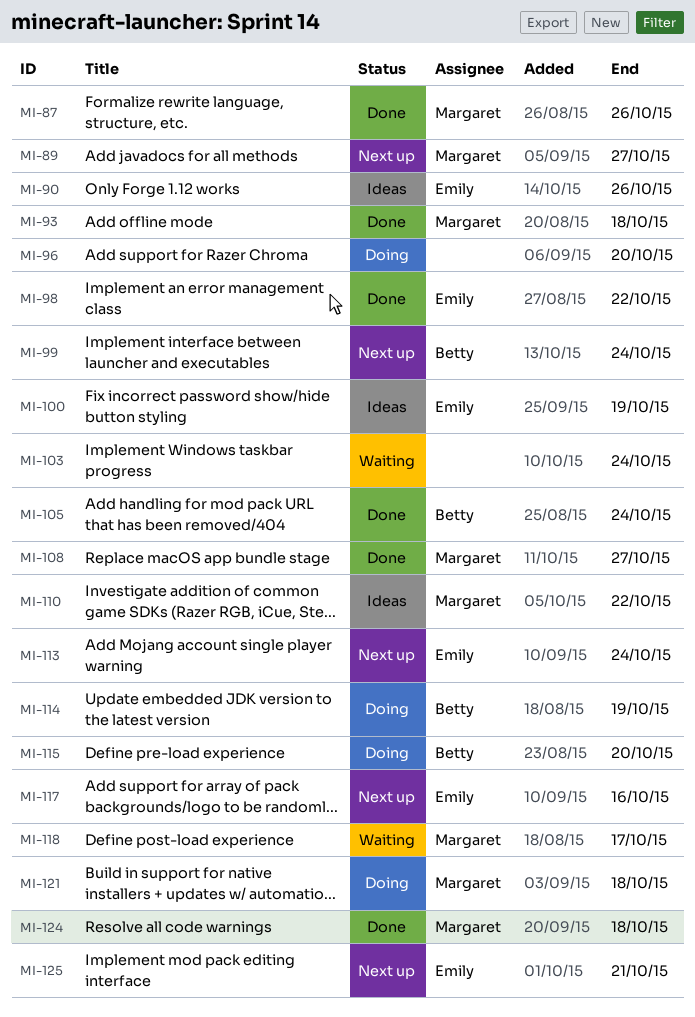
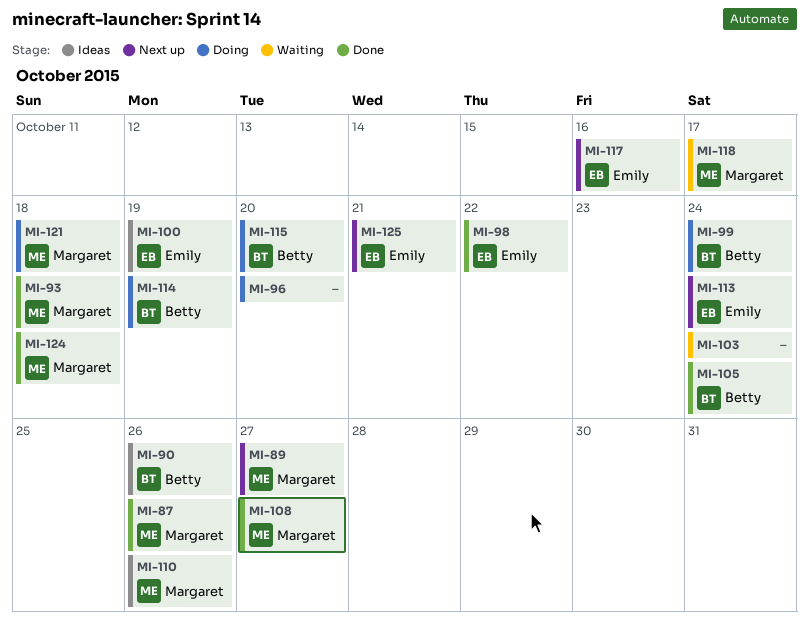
MI-90, owner: Emily -> Betty
MI-99, status: Next up -> Doing
MI-110, due: Oct 22 -> Oct 26

